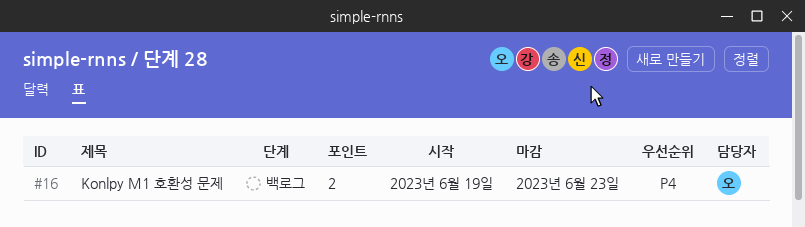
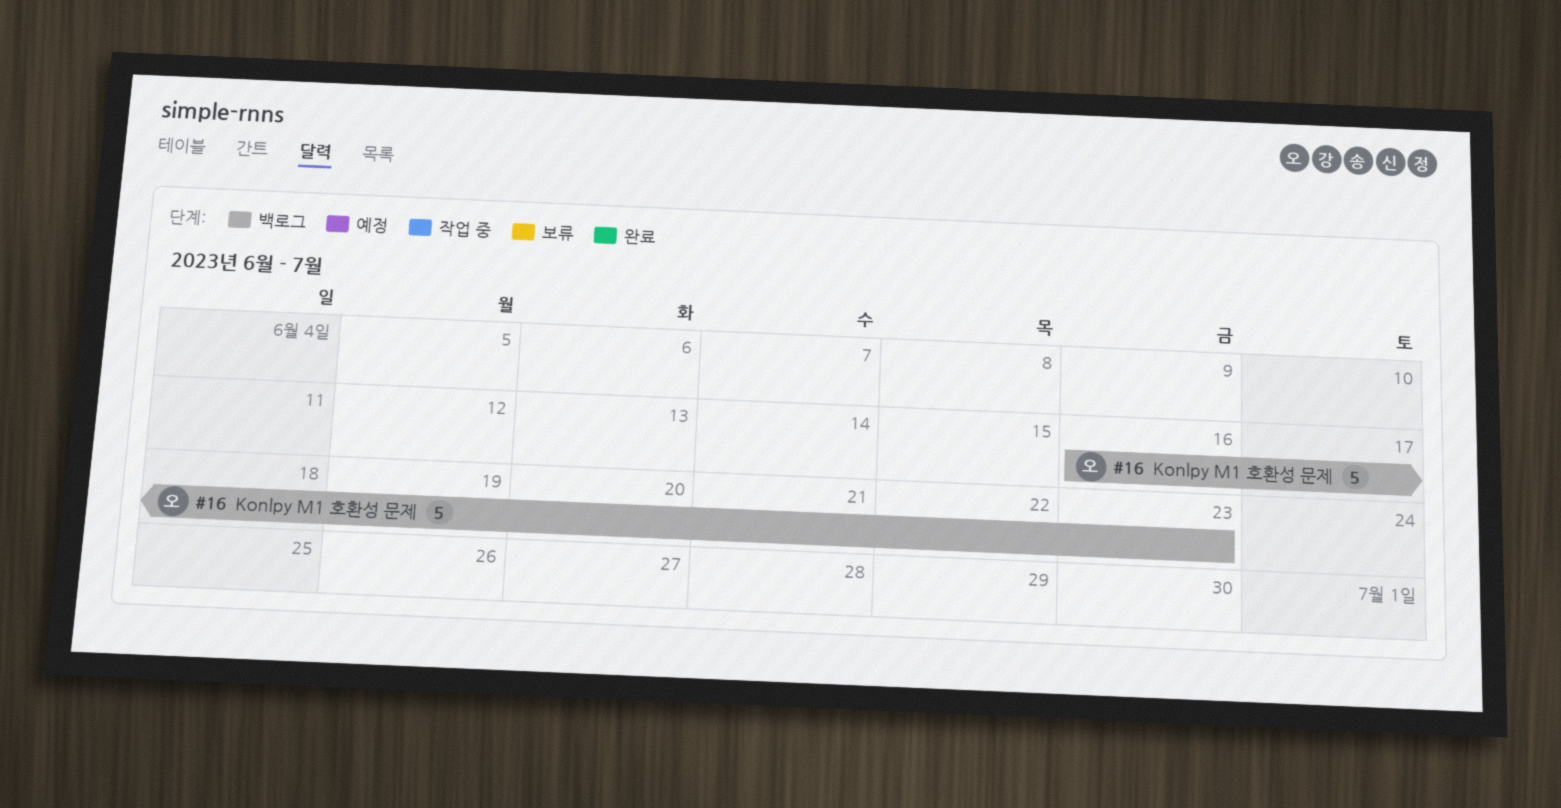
#16, estimate: 2 -> 5
#16, start: Jun 19 -> Jun 16

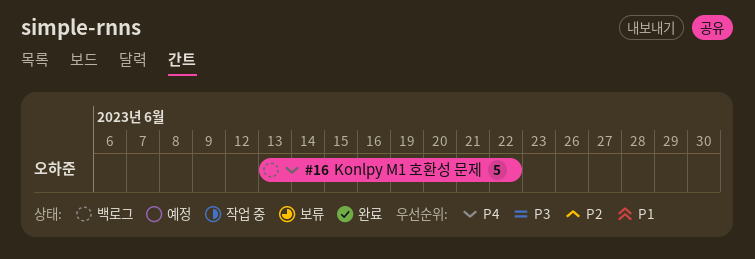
#16, start: Jun 16 -> Jun 13
#16, due: Jun 23 -> Jun 22

